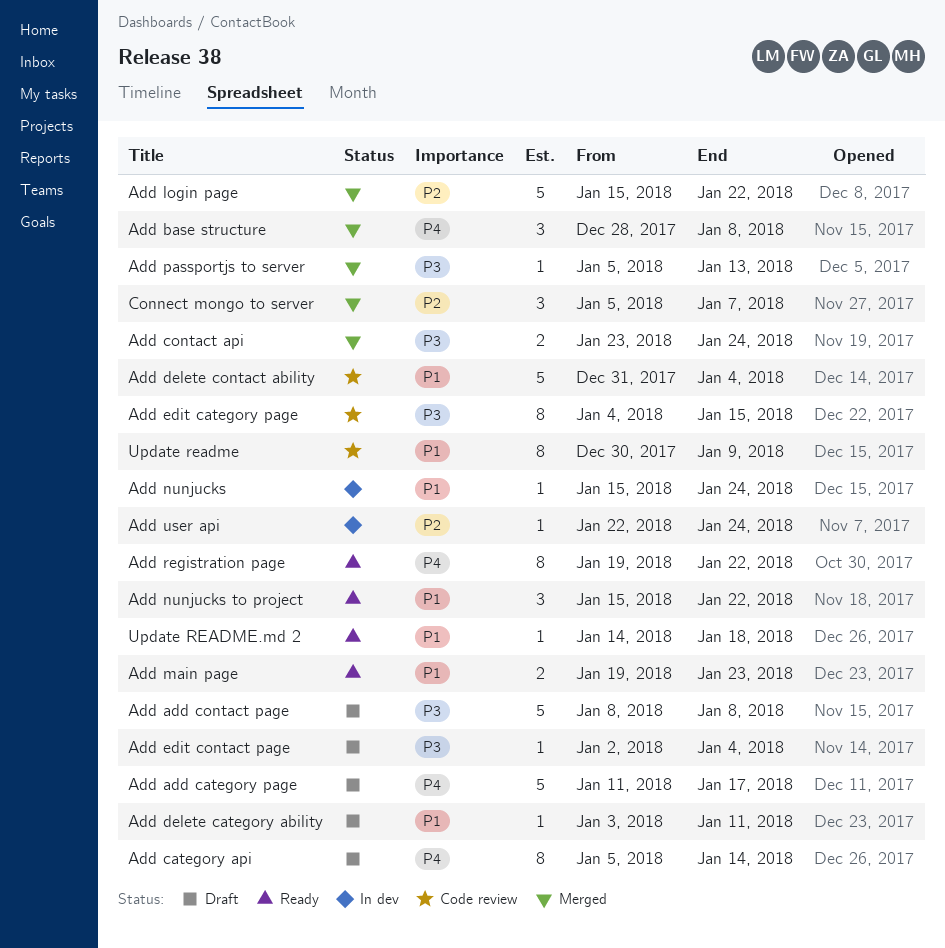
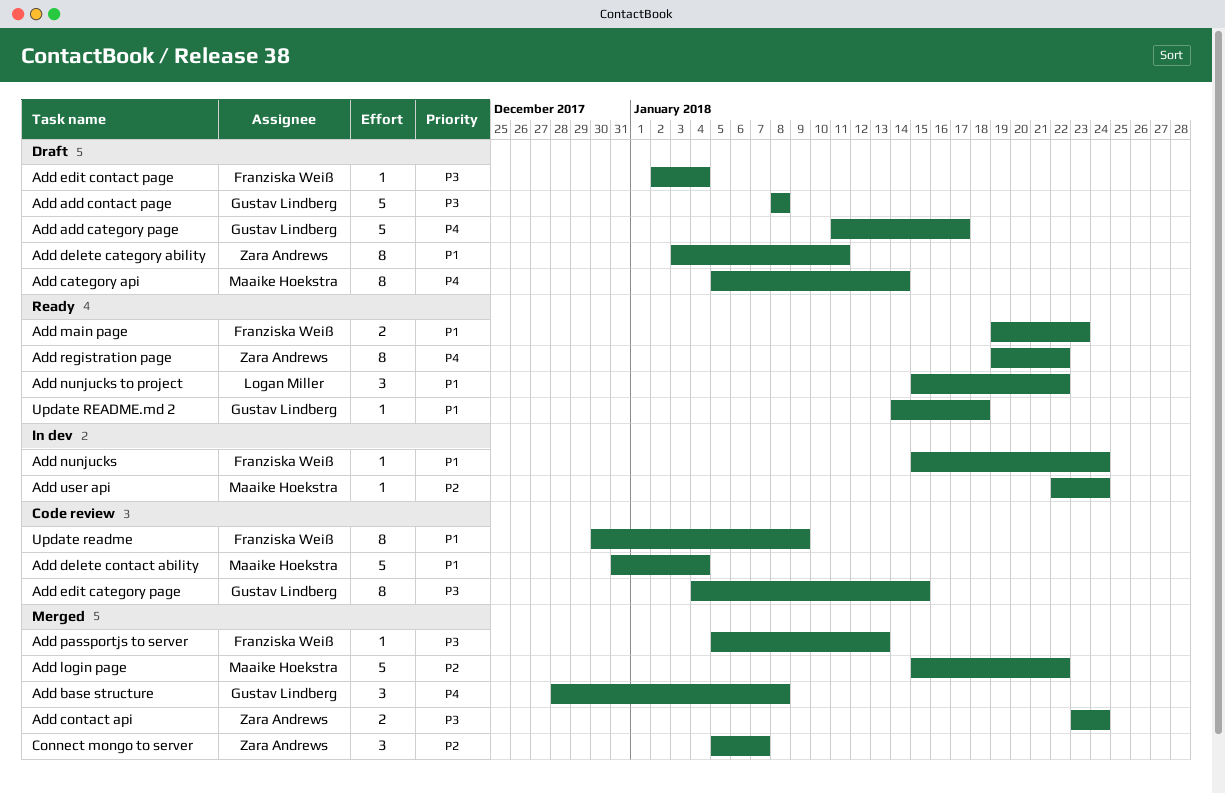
Add delete category ability, estimate: 1 -> 8

